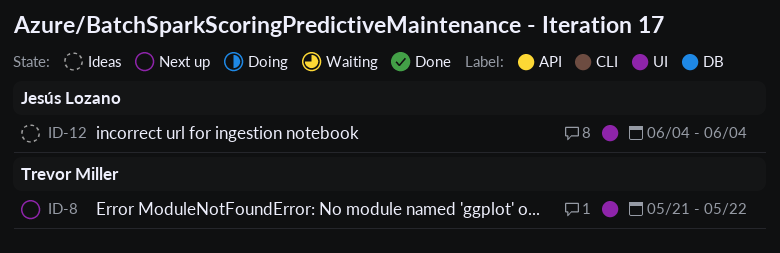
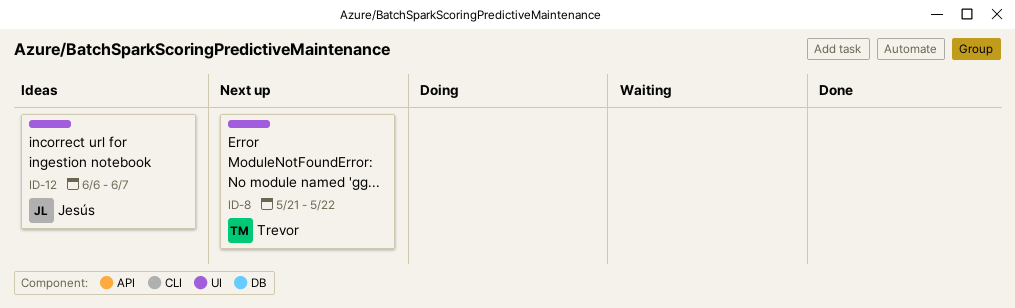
ID-12, start: Jun 4 -> Jun 6
ID-12, due: Jun 4 -> Jun 7

